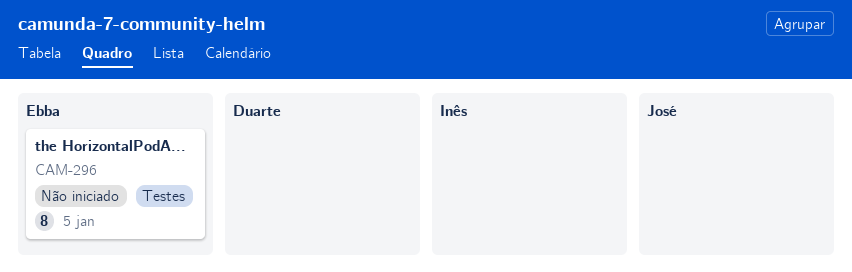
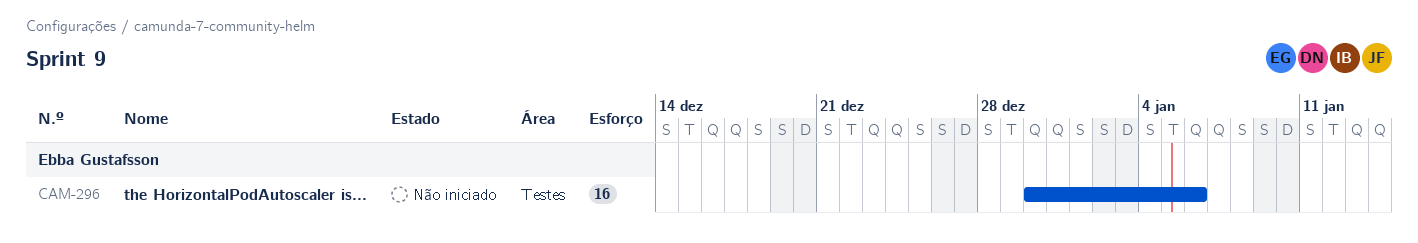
CAM-296, estimate: 8 -> 16
CAM-296, due: Jan 5 -> Jan 6

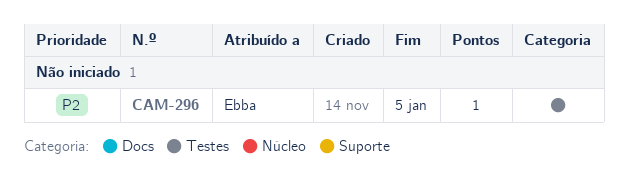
CAM-296, estimate: 16 -> 1
CAM-296, due: Jan 6 -> Jan 5

